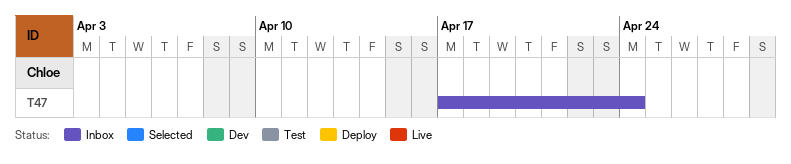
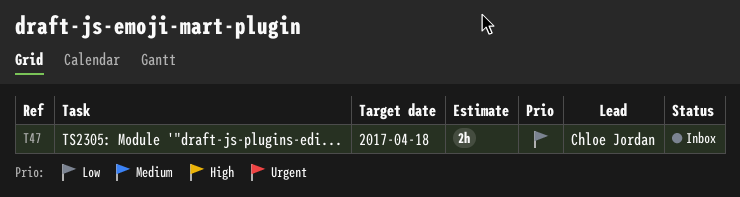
T47, due: Apr 24 -> Apr 18

